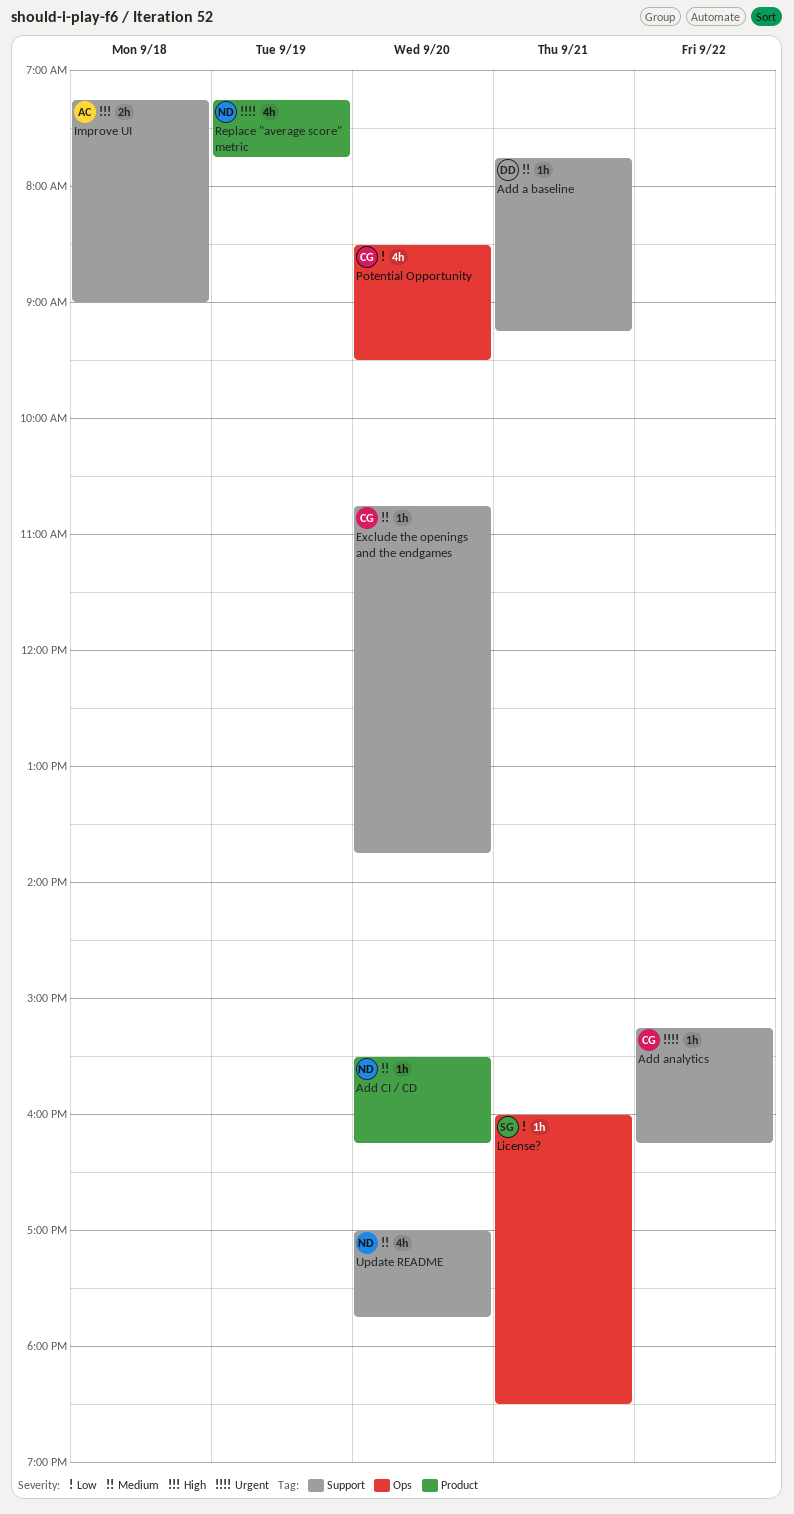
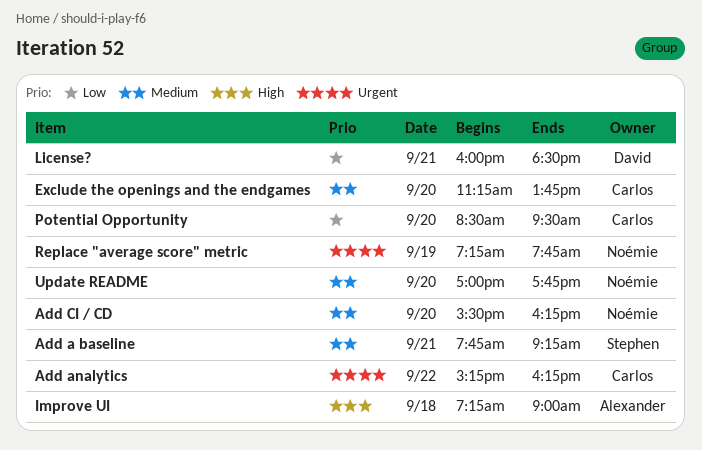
Add a baseline, owner: David -> Stephen
Exclude the openings and the endgames, begins: 10:45 -> 11:15
License?, owner: Stephen -> David

